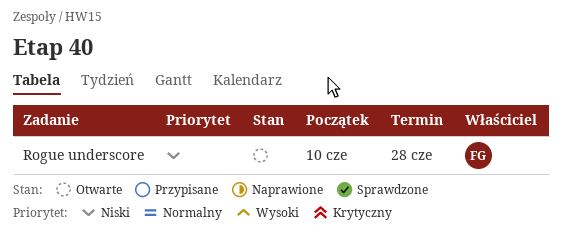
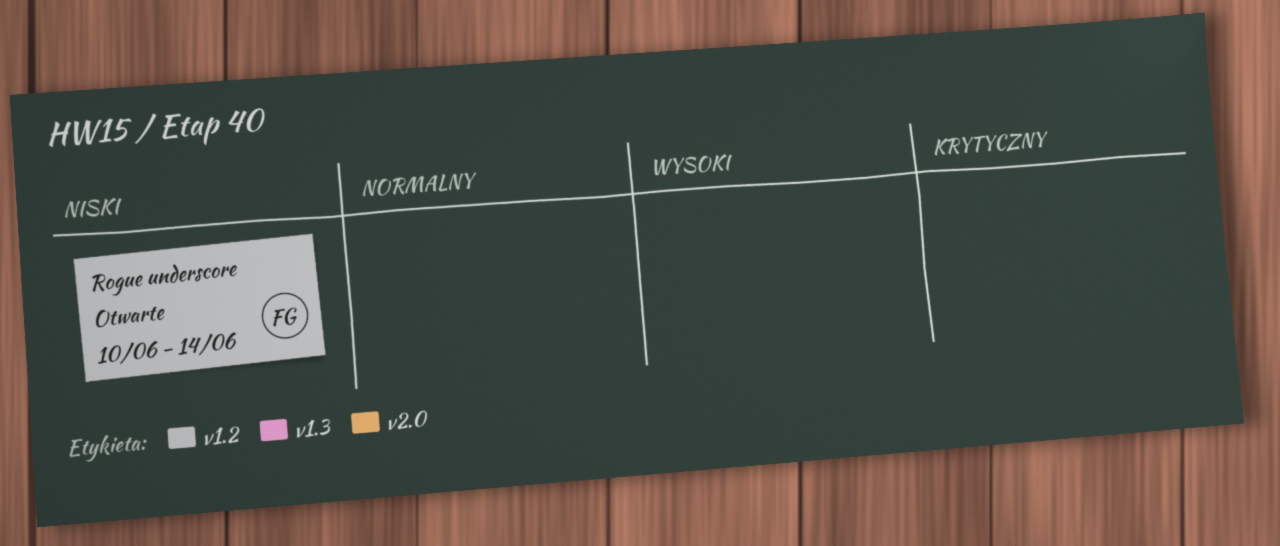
Rogue underscore, due: Jun 28 -> Jun 14

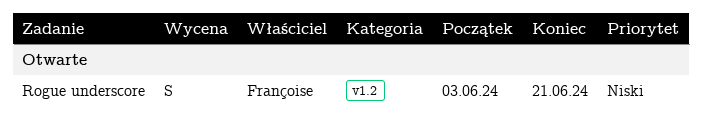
Rogue underscore, start: Jun 10 -> Jun 3
Rogue underscore, due: Jun 14 -> Jun 21

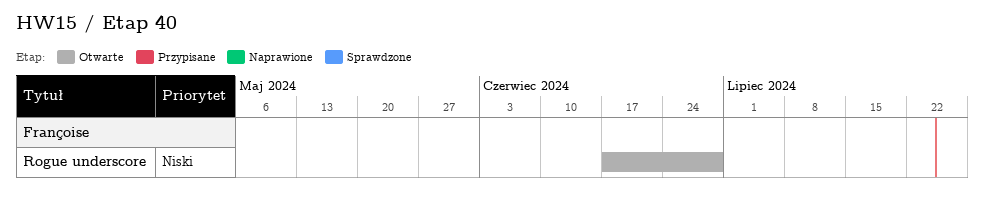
Rogue underscore, start: Jun 3 -> Jun 17
Rogue underscore, due: Jun 21 -> Jun 28

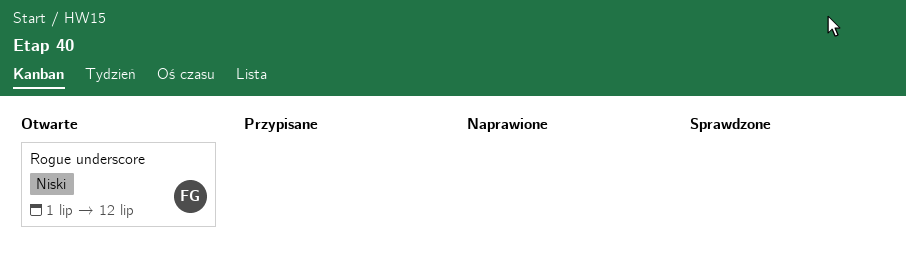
Rogue underscore, start: Jun 17 -> Jul 1
Rogue underscore, due: Jun 28 -> Jul 12

